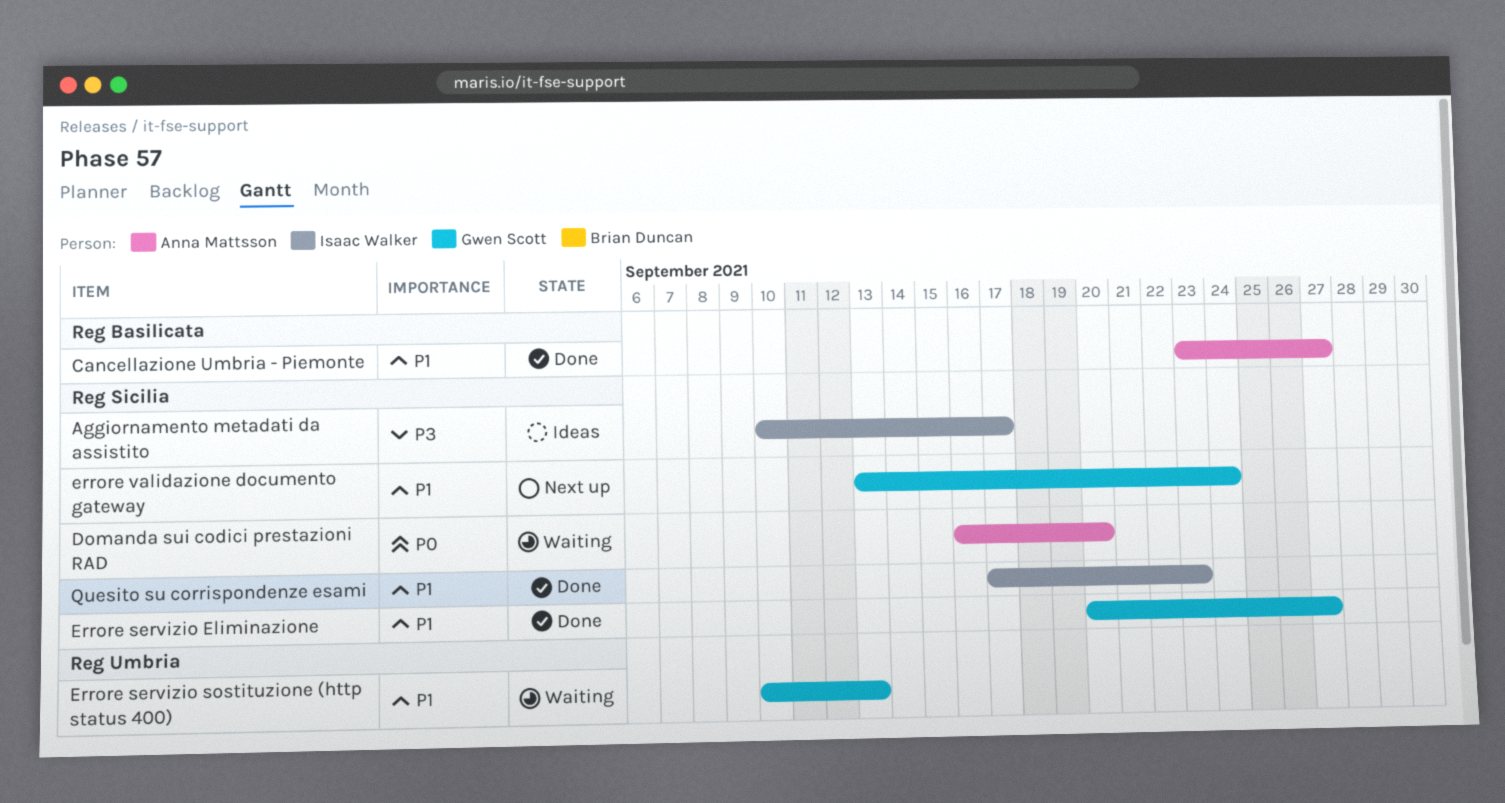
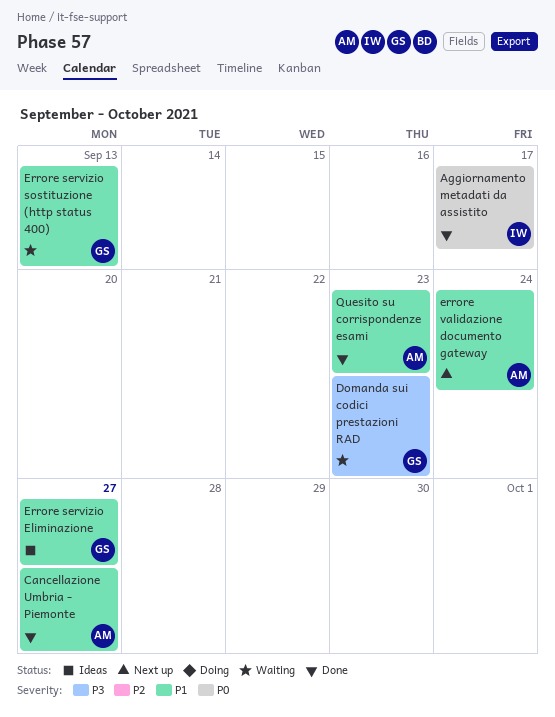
Aggiornamento metadati da assistito, status: Ideas -> Done
Aggiornamento metadati da assistito, priority: P3 -> P0
Domanda sui codici prestazioni RAD, owner: Anna Mattsson -> Gwen Scott
Domanda sui codici prestazioni RAD, priority: P0 -> P3
Domanda sui codici prestazioni RAD, due: Sep 20 -> Sep 23
Errore servizio Eliminazione, status: Done -> Ideas
errore validazione documento gateway, owner: Gwen Scott -> Anna Mattsson
Quesito su corrispondenze esami, owner: Isaac Walker -> Anna Mattsson

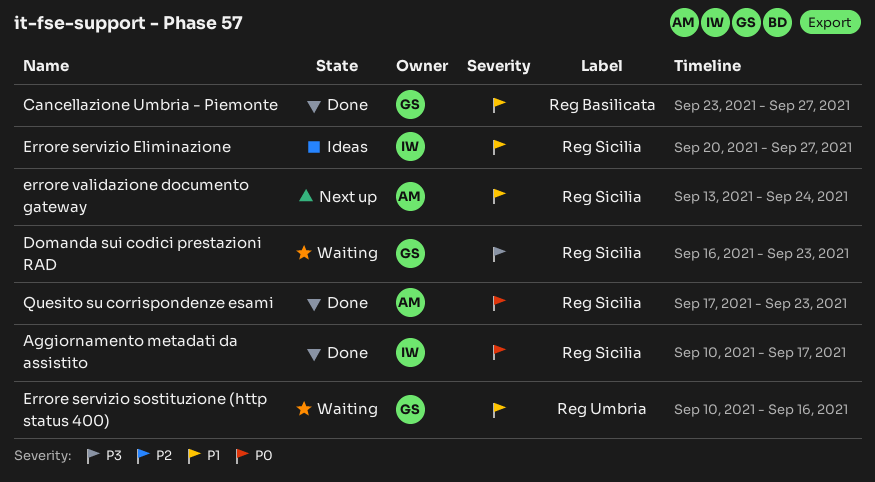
Cancellazione Umbria - Piemonte, owner: AM -> GS
Errore servizio Eliminazione, owner: GS -> IW
Errore servizio sostituzione (http status 400), due: Sep 13 -> Sep 16
Quesito su corrispondenze esami, priority: P1 -> P0

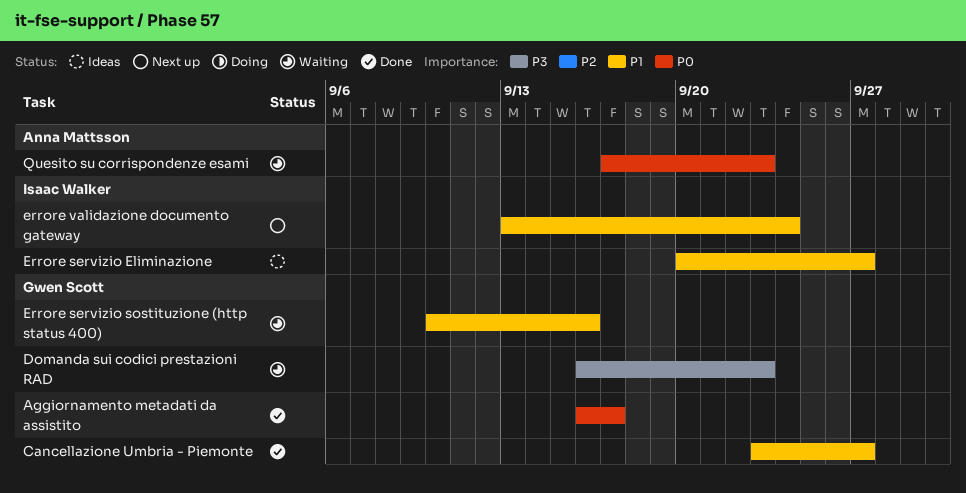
Aggiornamento metadati da assistito, owner: Isaac Walker -> Gwen Scott
Aggiornamento metadati da assistito, start: Sep 10 -> Sep 16
errore validazione documento gateway, owner: Anna Mattsson -> Isaac Walker
Quesito su corrispondenze esami, status: Done -> Waiting

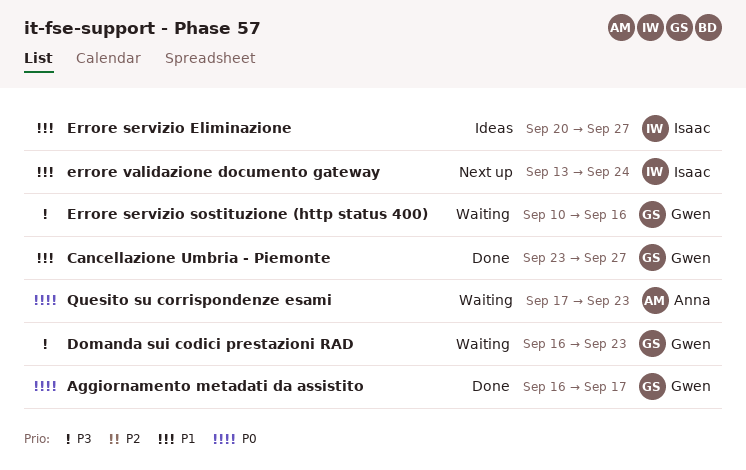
Errore servizio sostituzione (http status 400), priority: P1 -> P3

